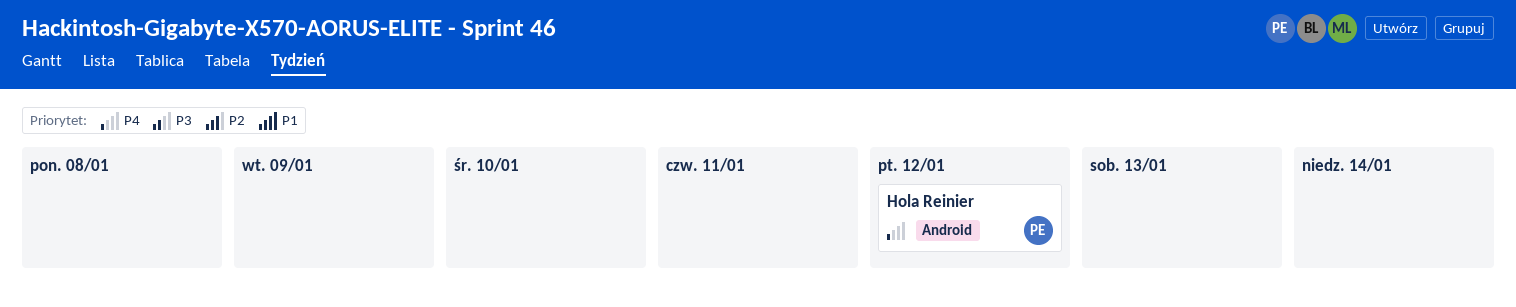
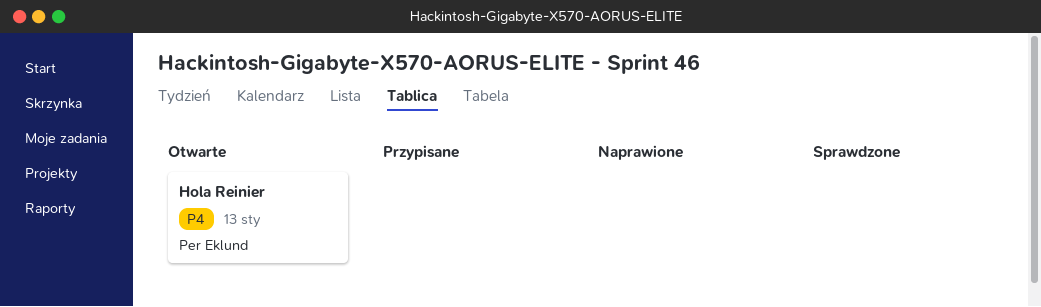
Hola Reinier, due: Jan 12 -> Jan 13

